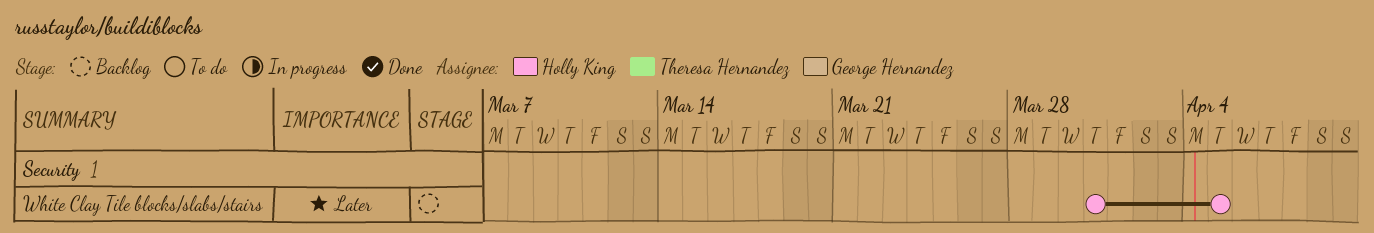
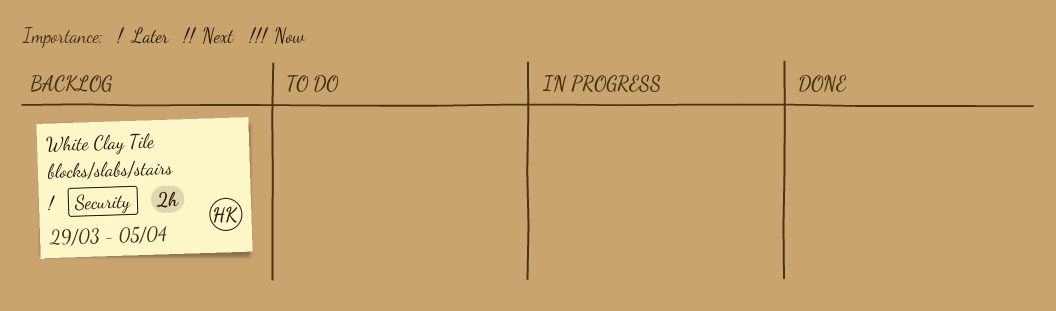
White Clay Tile blocks/slabs/stairs, start: Mar 31 -> Mar 29

